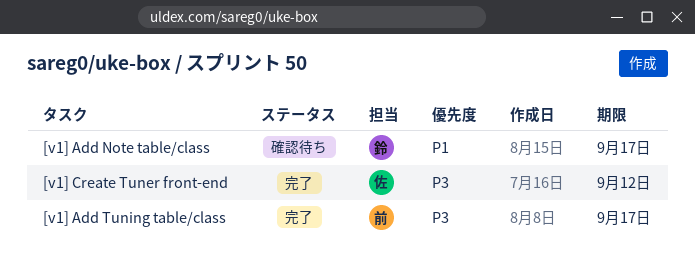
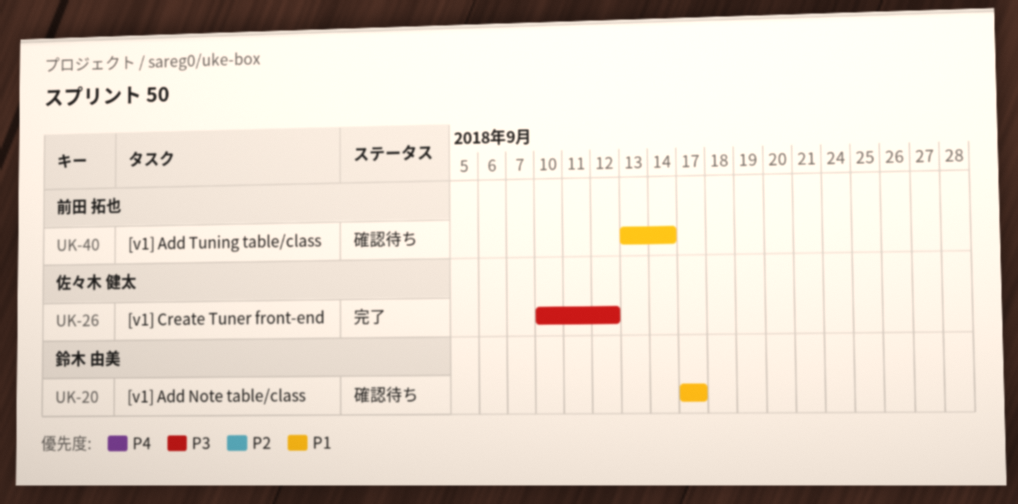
[v1] Add Tuning table/class, status: 完了 -> 確認待ち
[v1] Add Tuning table/class, priority: P3 -> P1
[v1] Add Tuning table/class, due: Sep 17 -> Sep 14

